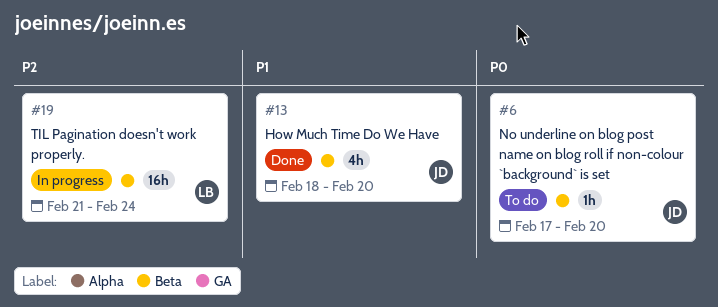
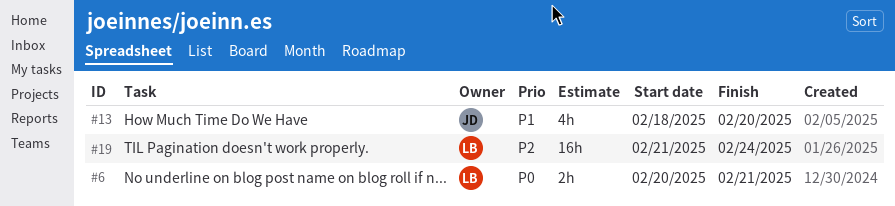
#6, owner: JD -> LB
#6, estimate: 1h -> 2h
#6, start: Feb 17 -> Feb 20
#6, due: Feb 20 -> Feb 21

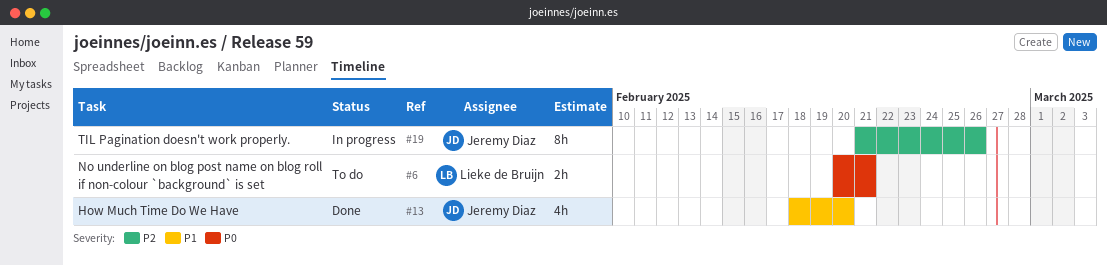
#19, owner: Lieke de Bruijn -> Jeremy Diaz
#19, estimate: 16h -> 8h
#19, due: Feb 24 -> Feb 26

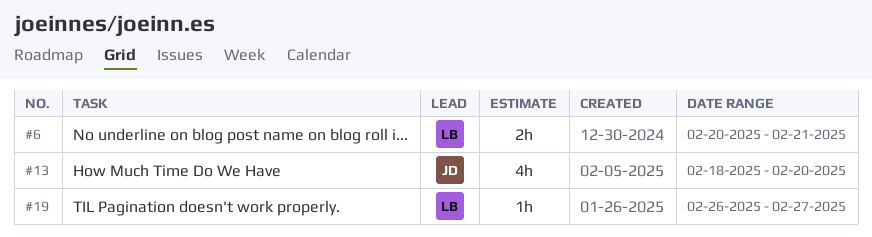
#19, owner: Jeremy Diaz -> Lieke de Bruijn
#19, estimate: 8h -> 1h
#19, start: Feb 21 -> Feb 26
#19, due: Feb 26 -> Feb 27

